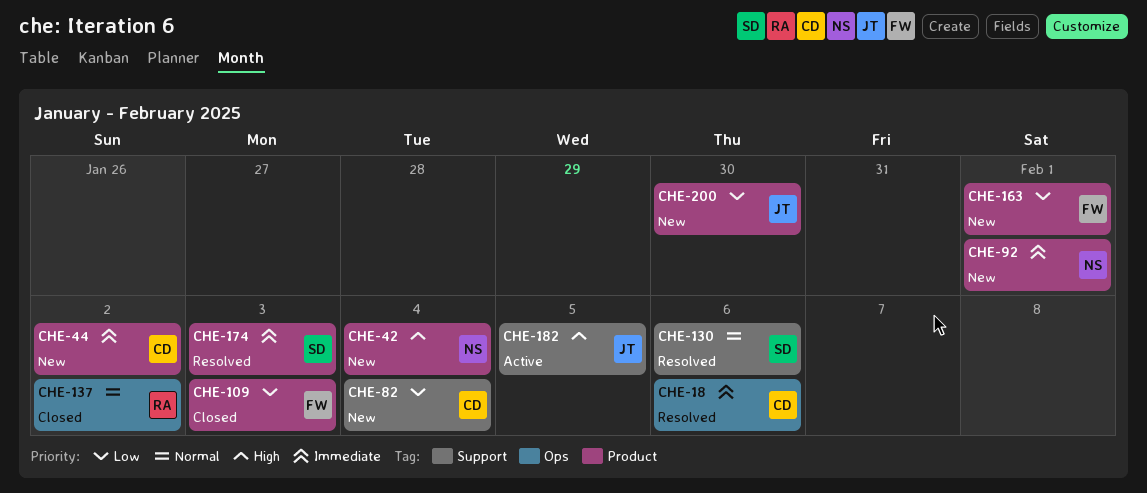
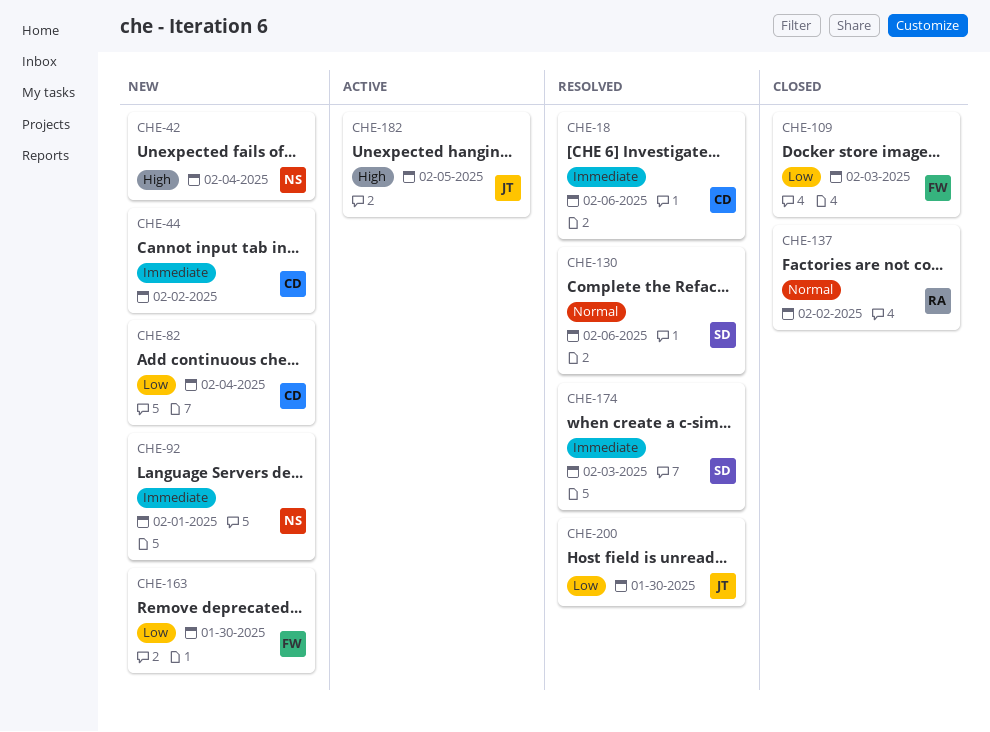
CHE-163, due: Feb 1 -> Jan 30
CHE-200, status: New -> Resolved

